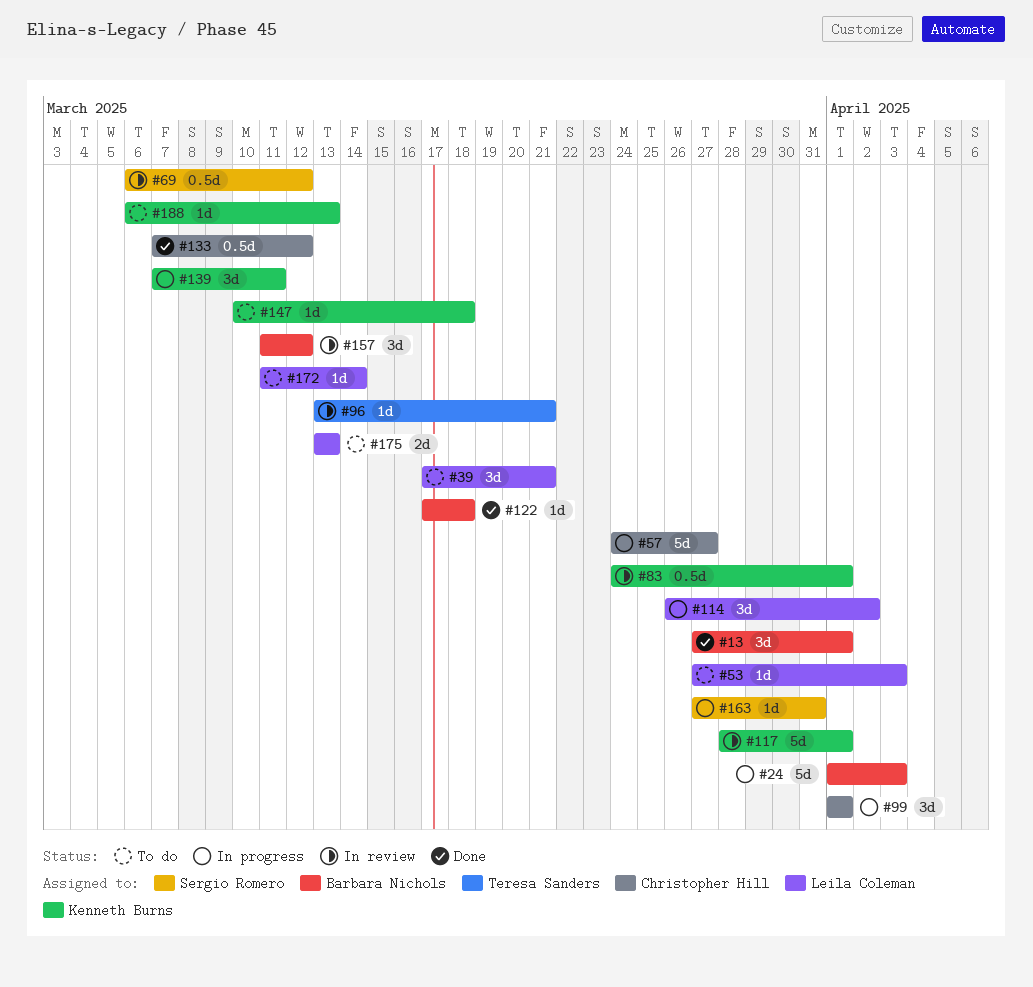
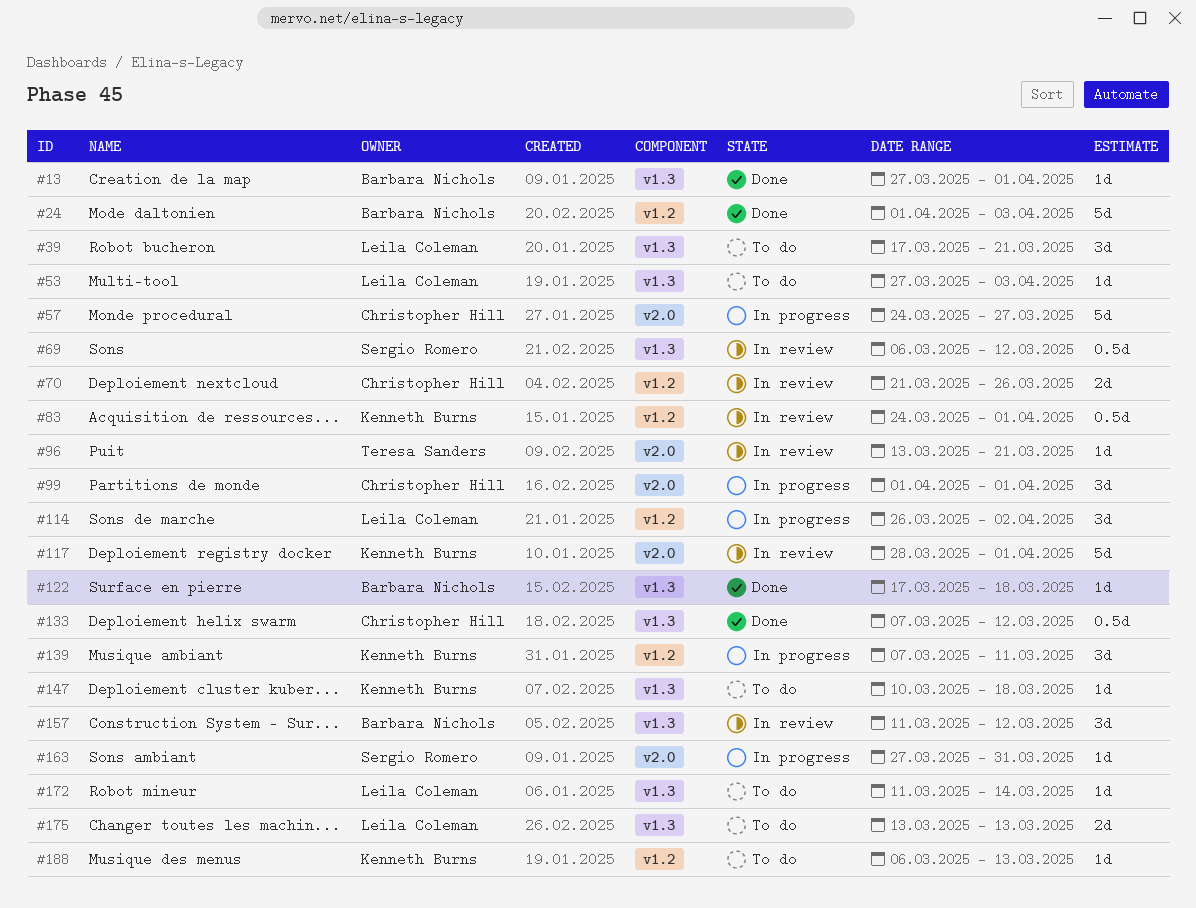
#13, estimate: 3d -> 1d
#24, status: In progress -> Done
#70: none -> present

